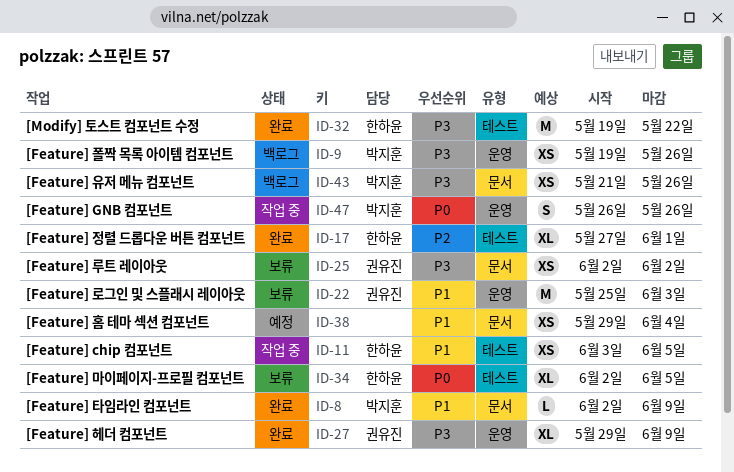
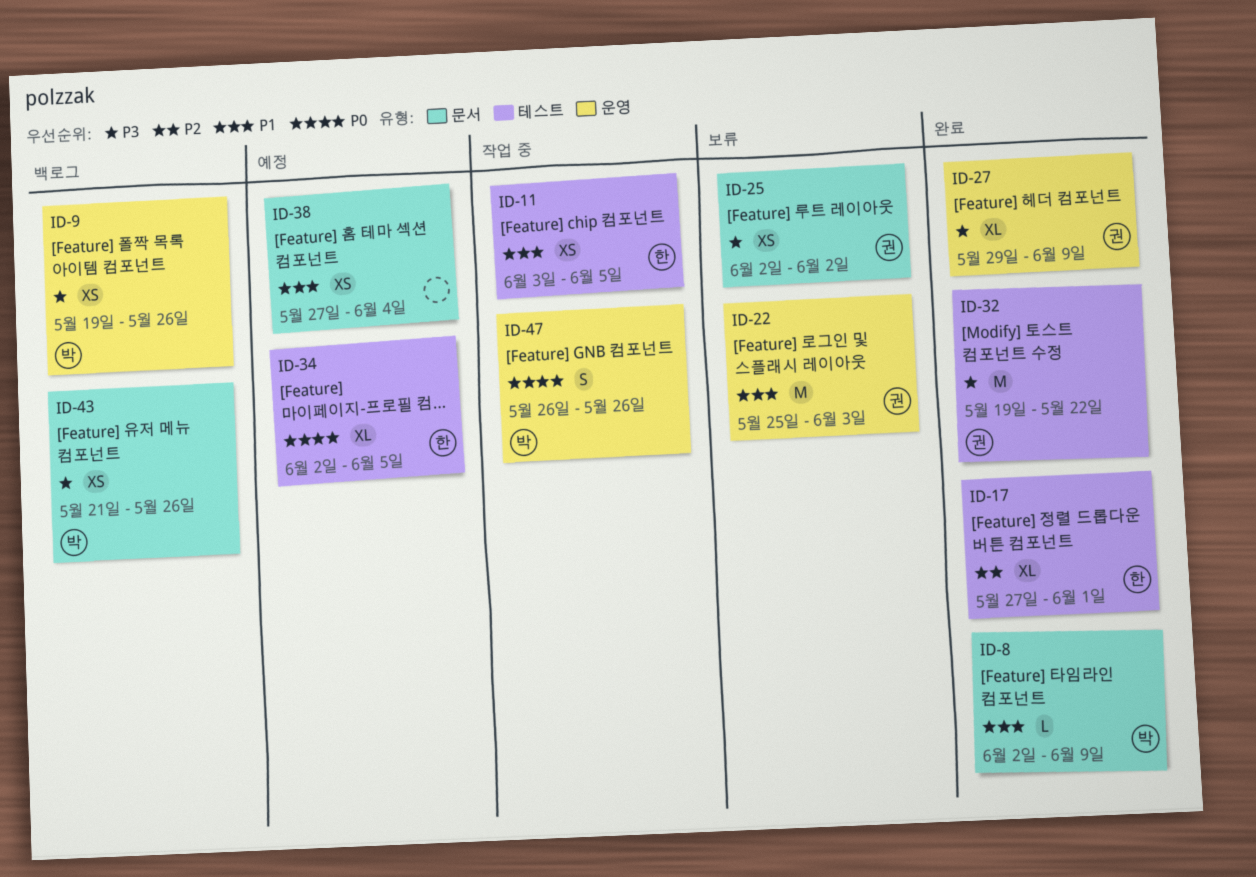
ID-32, owner: 한하윤 -> 권유진
ID-34, status: 보류 -> 예정
ID-38, start: May 29 -> May 27

